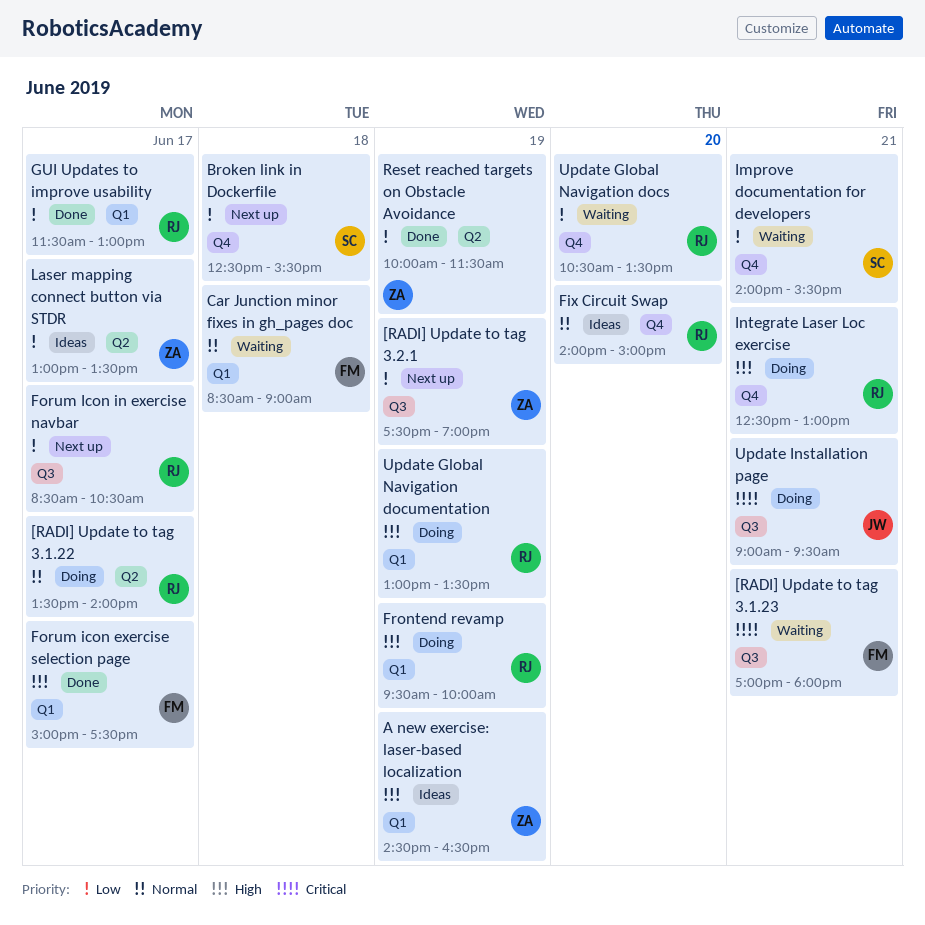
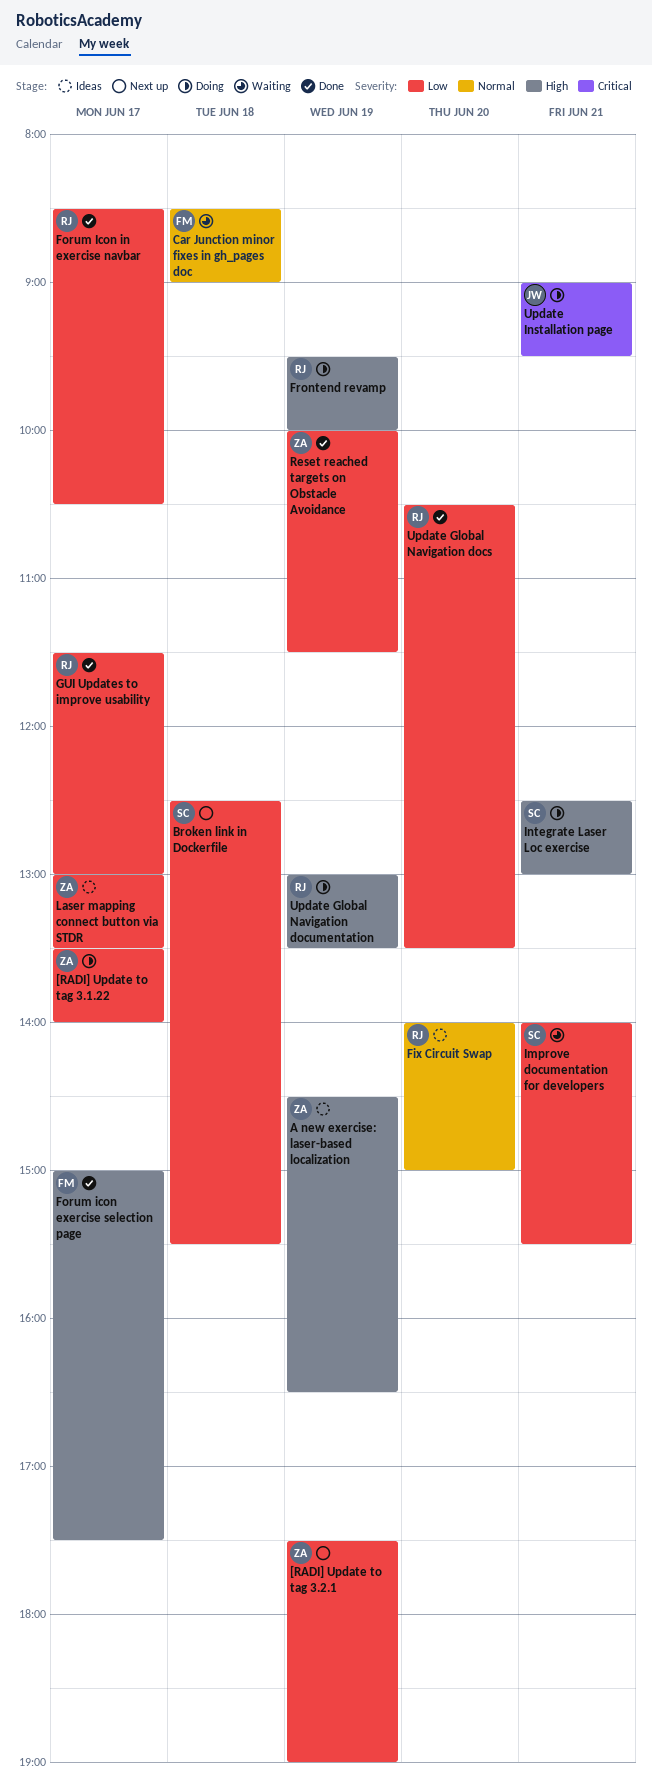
[RADI] Update to tag 3.1.22, owner: RJ -> ZA
[RADI] Update to tag 3.1.22, priority: Normal -> Low
[RADI] Update to tag 3.1.23: present -> none
Forum Icon in exercise navbar, status: Next up -> Done
Integrate Laser Loc exercise, owner: RJ -> SC
Update Global Navigation docs, status: Waiting -> Done

